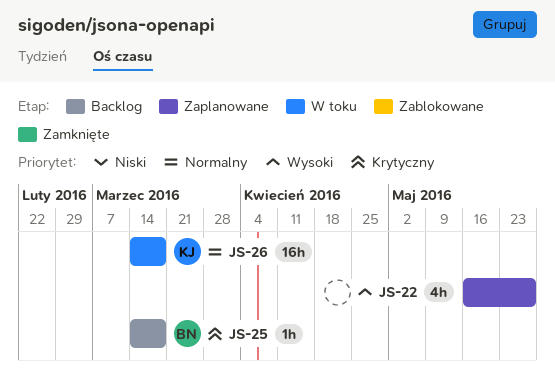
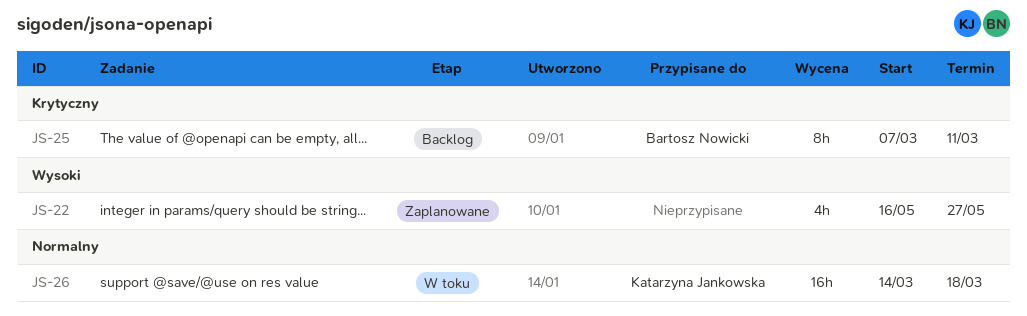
JS-25, estimate: 1h -> 8h
JS-25, start: Mar 14 -> Mar 7
JS-25, due: Mar 18 -> Mar 11

